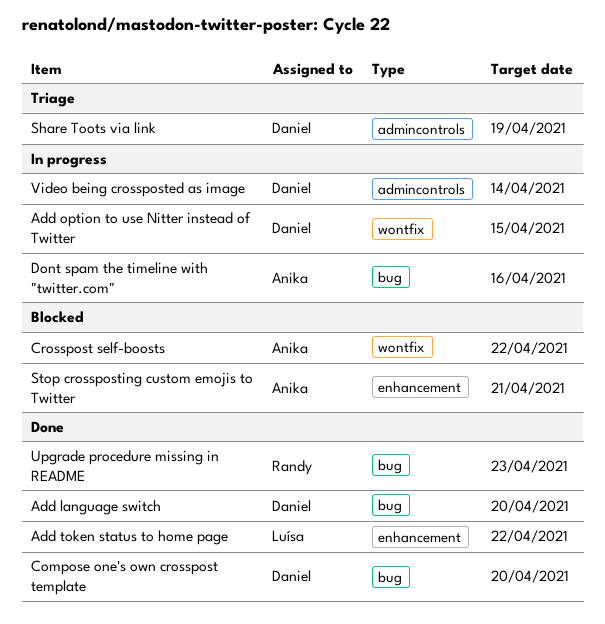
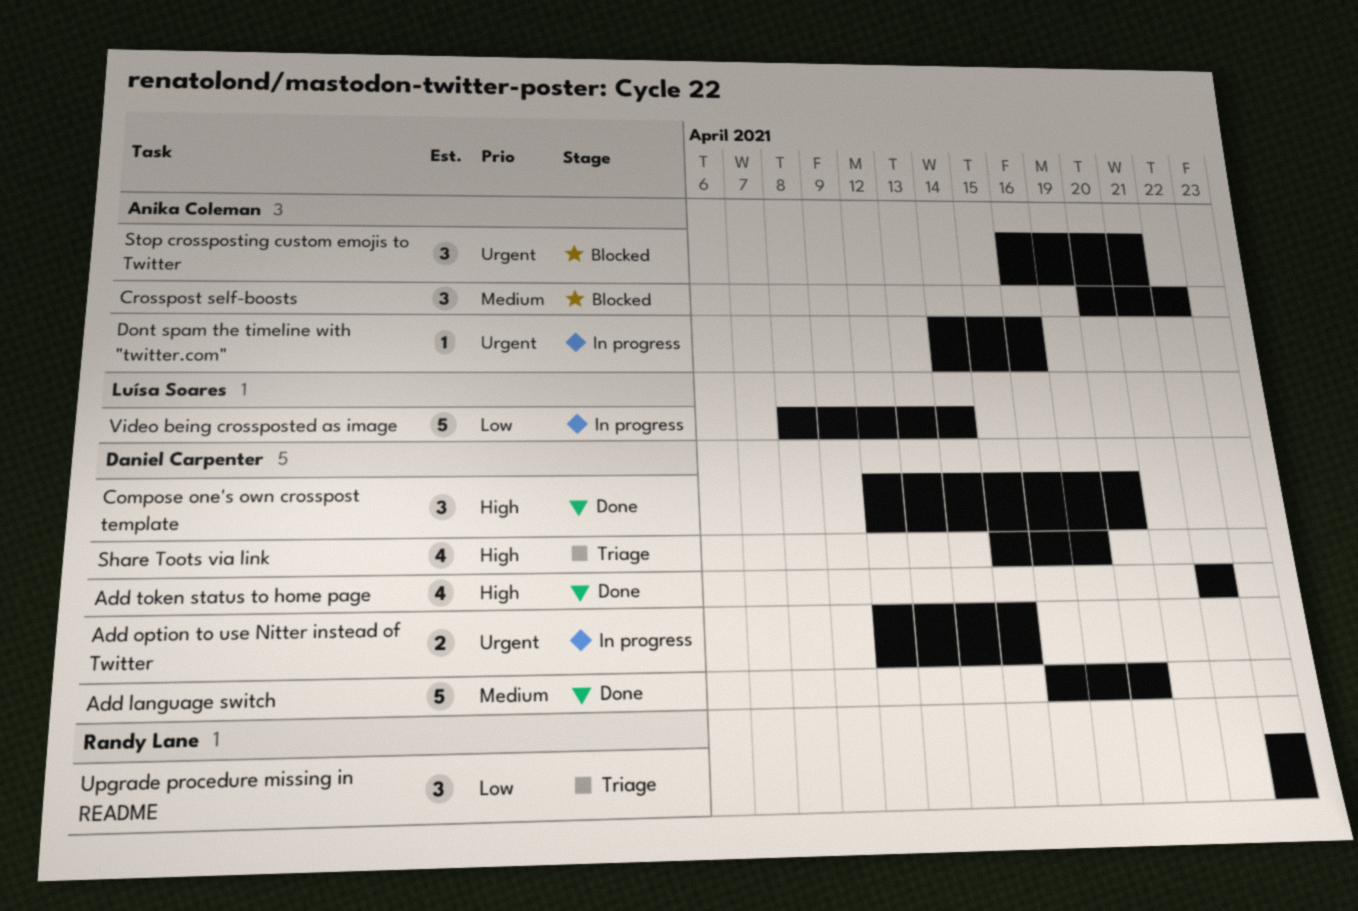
Add token status to home page, owner: Luísa Soares -> Daniel Carpenter
Upgrade procedure missing in README, status: Done -> Triage
Video being crossposted as image, owner: Daniel Carpenter -> Luísa Soares

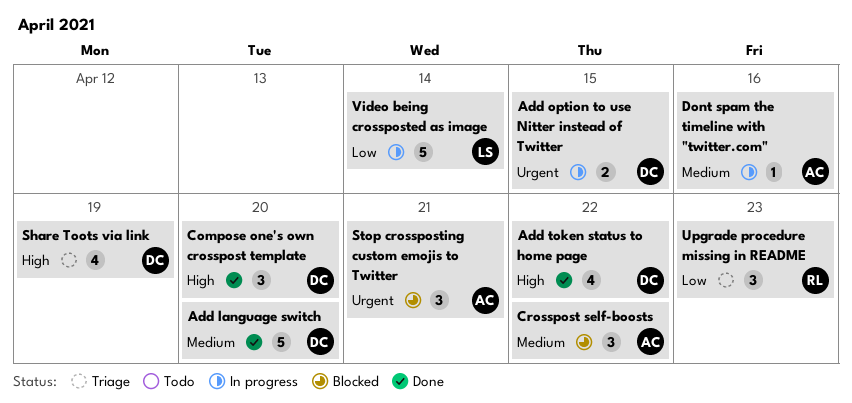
Dont spam the timeline with "twitter.com", priority: Urgent -> Medium

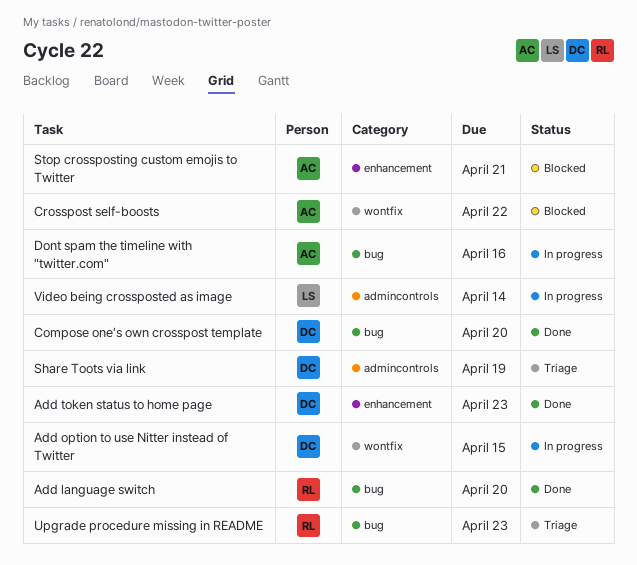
Add language switch, owner: DC -> RL
Add token status to home page, due: Apr 22 -> Apr 23

